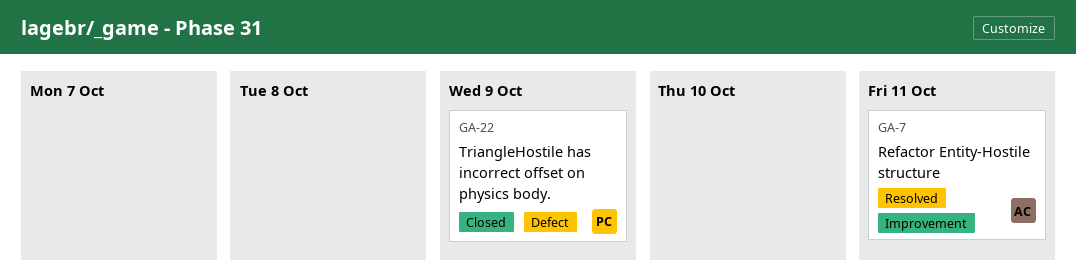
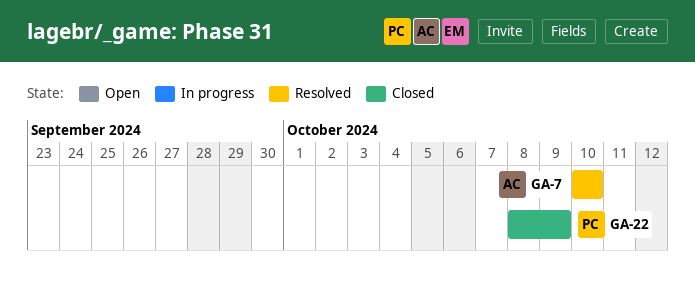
GA-7, due: Oct 11 -> Oct 10

